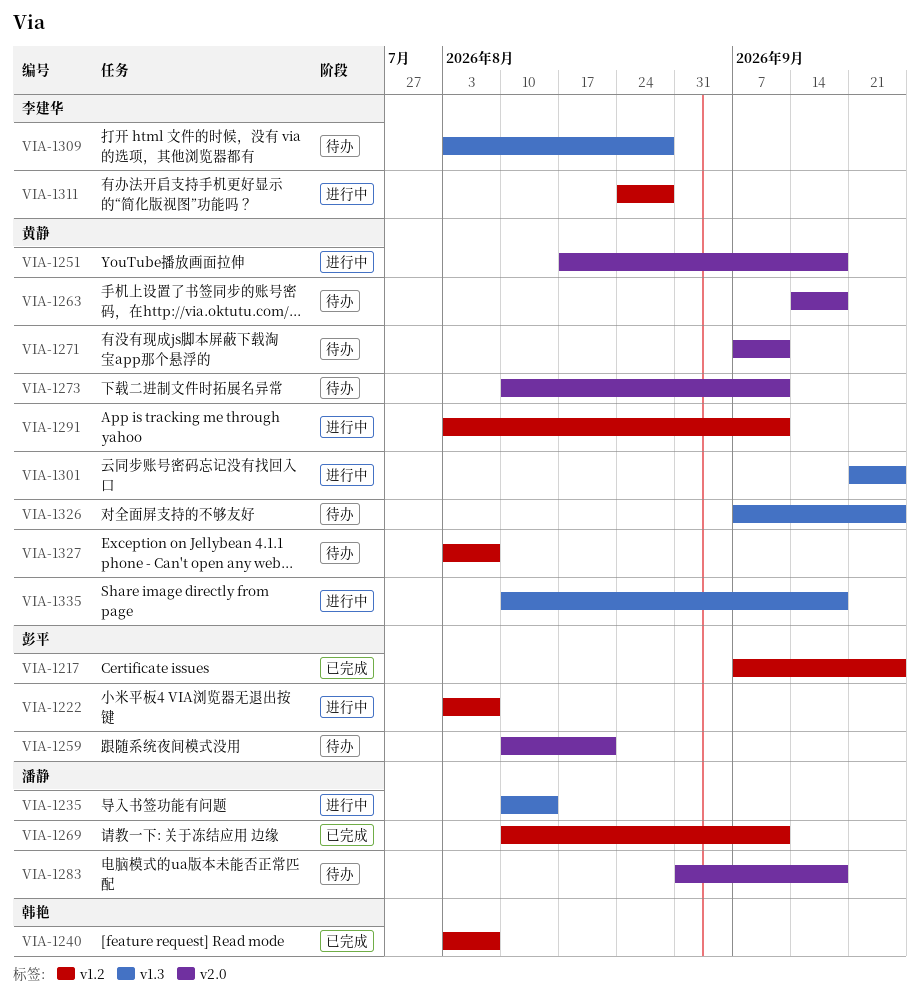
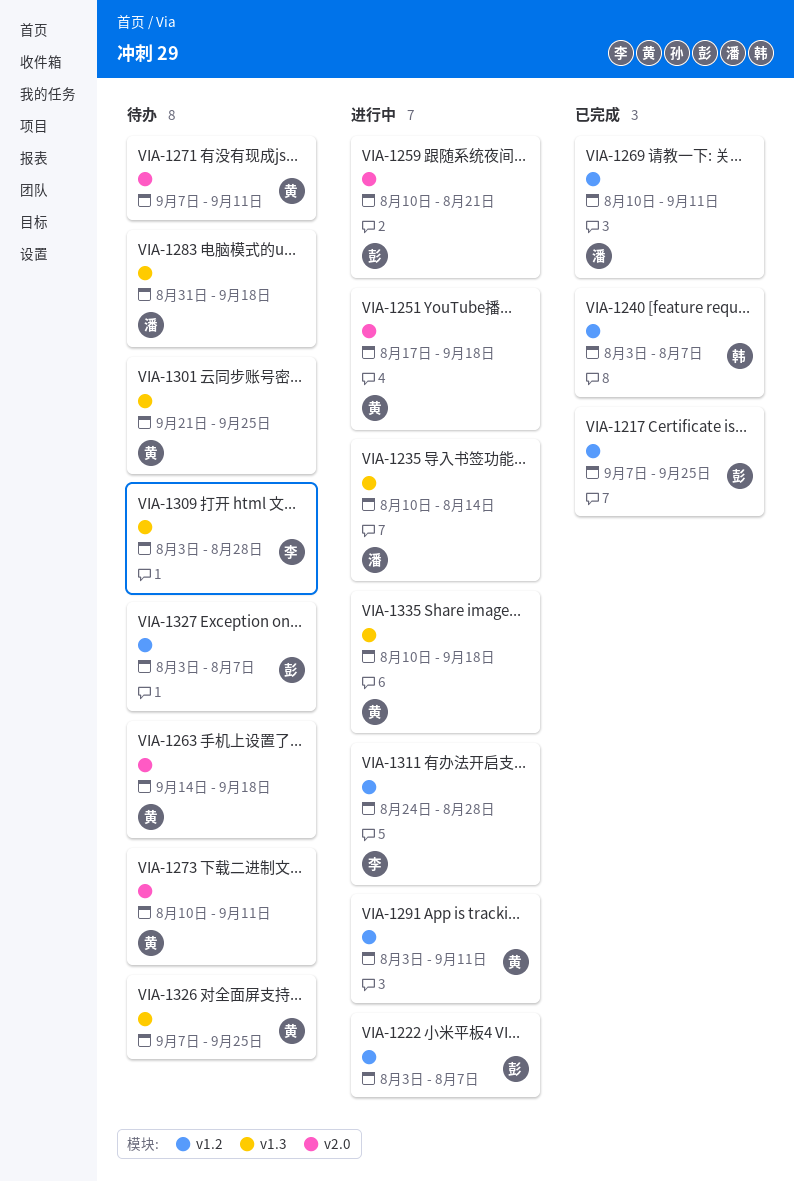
VIA-1259, status: 待办 -> 进行中
VIA-1283, label: v2.0 -> v1.3
VIA-1301, status: 进行中 -> 待办
VIA-1327, owner: 黄静 -> 彭平

